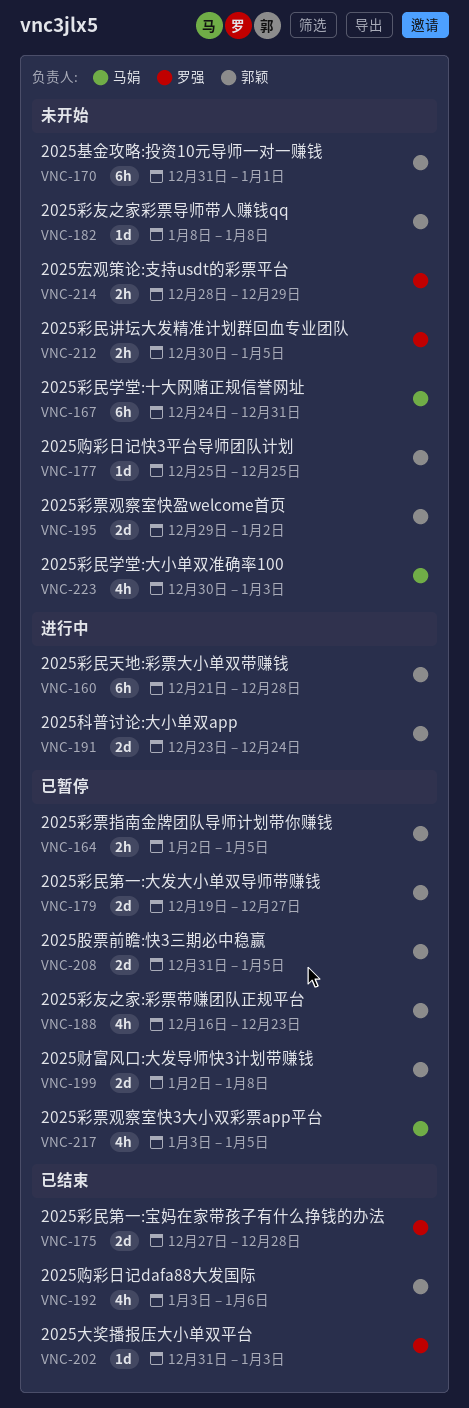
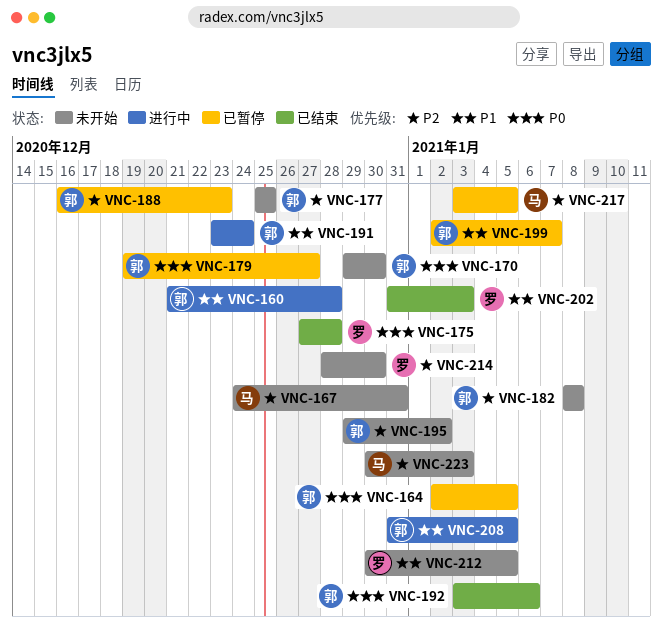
VNC-170, start: Dec 31 -> Dec 29
VNC-170, due: Jan 1 -> Dec 30
VNC-199, due: Jan 8 -> Jan 7
VNC-208, status: 已暂停 -> 进行中
VNC-214, due: Dec 29 -> Dec 30

